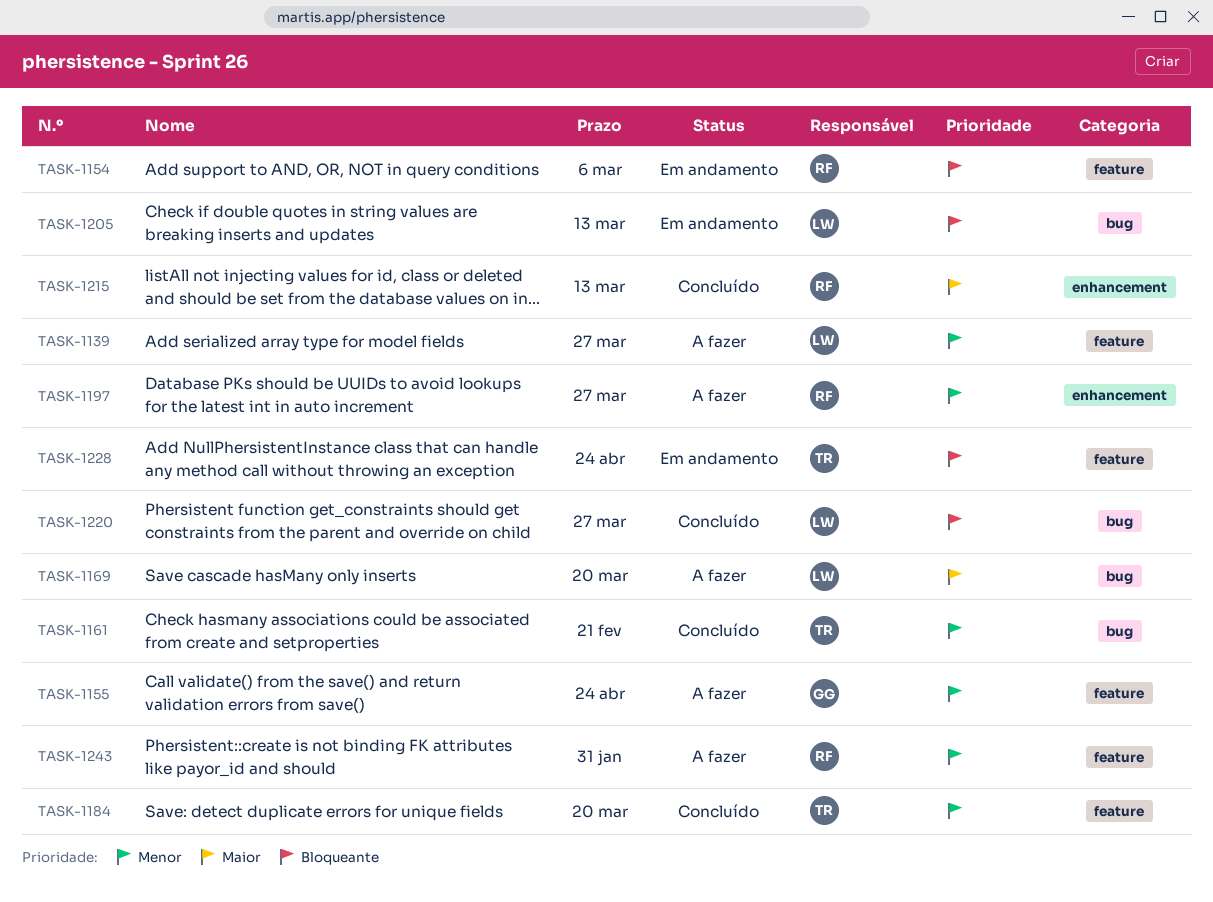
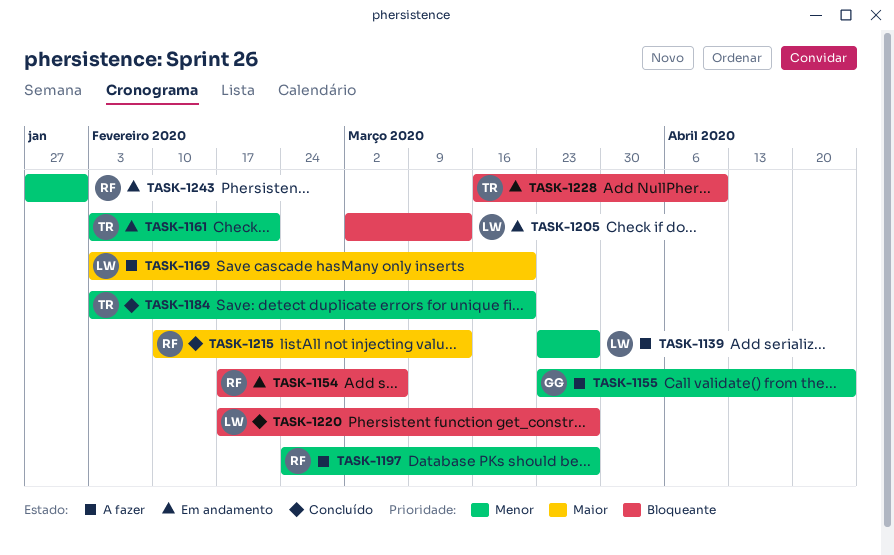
TASK-1161, status: Concluído -> Em andamento
TASK-1228, due: Apr 24 -> Apr 10
TASK-1243, status: A fazer -> Em andamento

